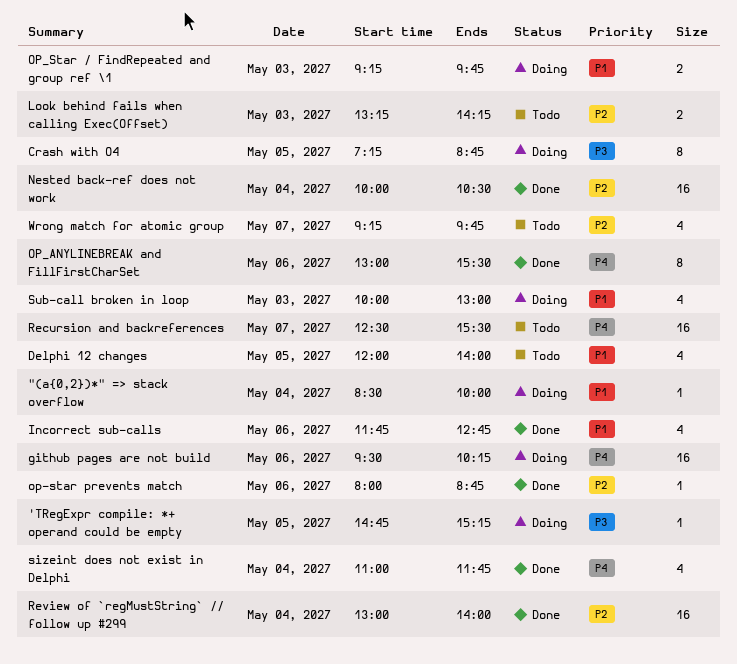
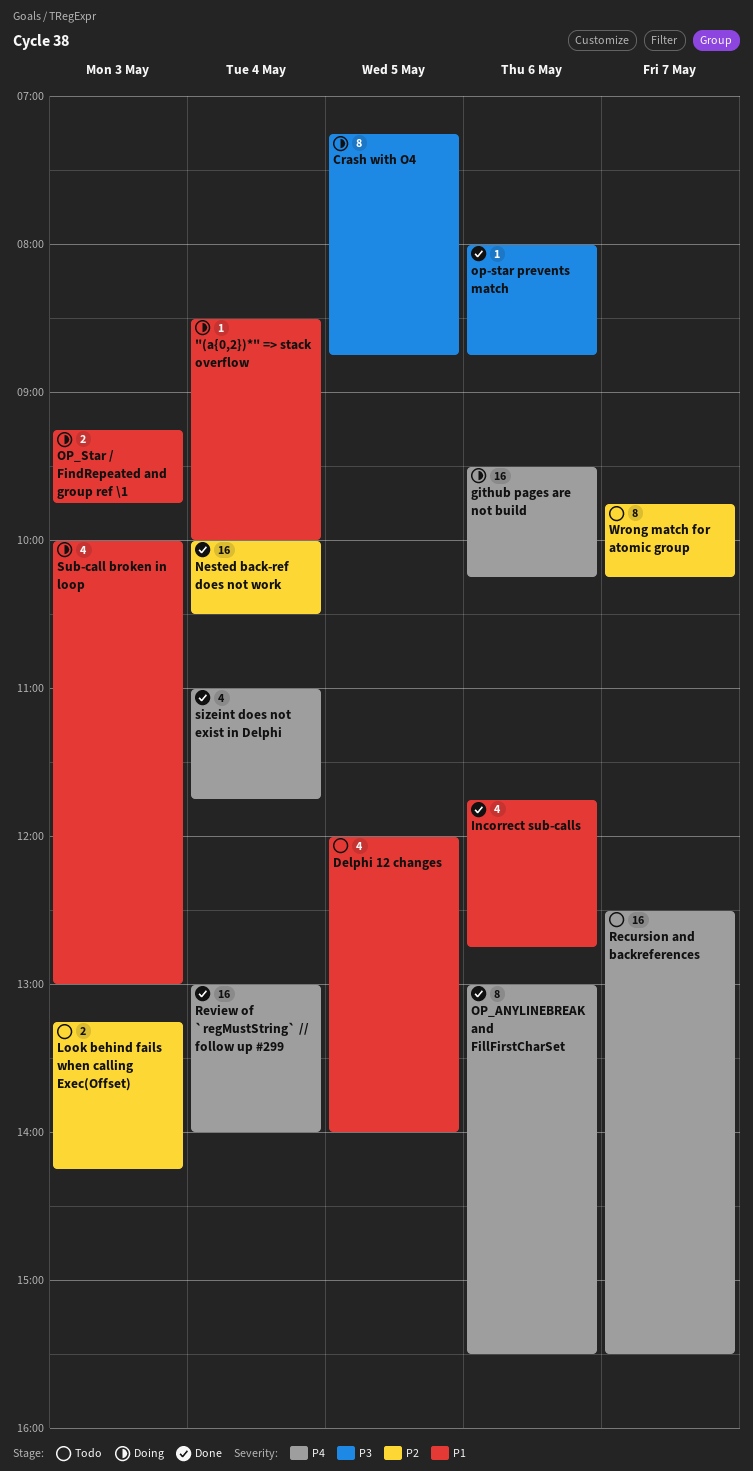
'TRegExpr compile: *+ operand could be empty: present -> none
op-star prevents match, priority: P2 -> P3
Review of `regMustString` // follow up #299, priority: P2 -> P4
Wrong match for atomic group, estimate: 4 -> 8
Wrong match for atomic group, begins: 09:15 -> 09:45
Wrong match for atomic group, ends: 09:45 -> 10:15

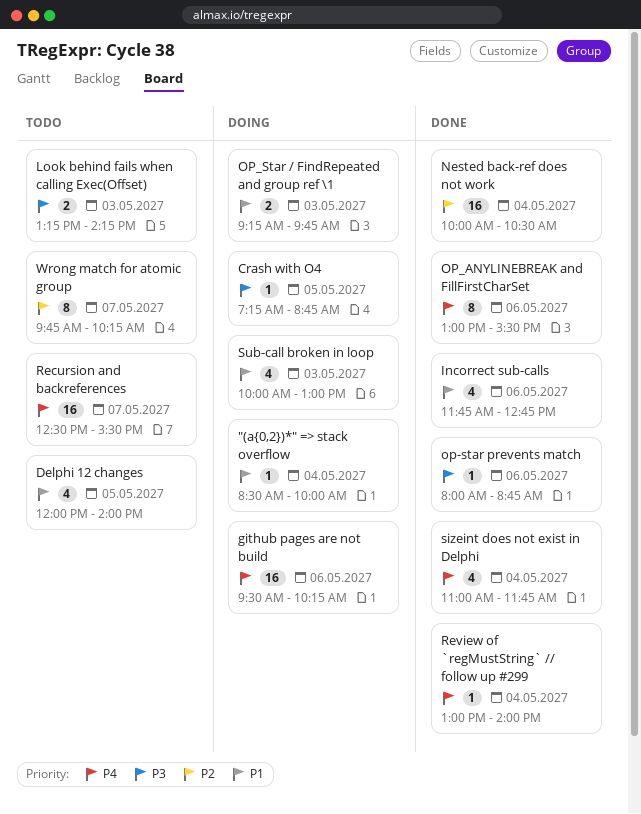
Crash with O4, estimate: 8 -> 1
Look behind fails when calling Exec(Offset), priority: P2 -> P3
Review of `regMustString` // follow up #299, estimate: 16 -> 1

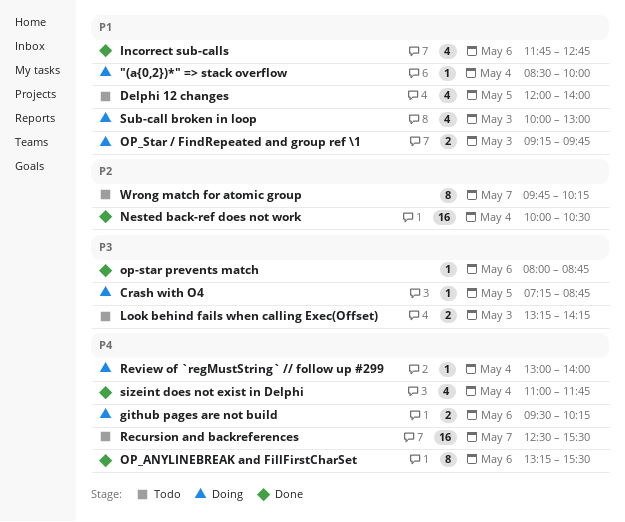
github pages are not build, estimate: 16 -> 2
OP_ANYLINEBREAK and FillFirstCharSet, begins: 13:00 -> 13:15
Review of `regMustString` // follow up #299, status: Done -> Doing

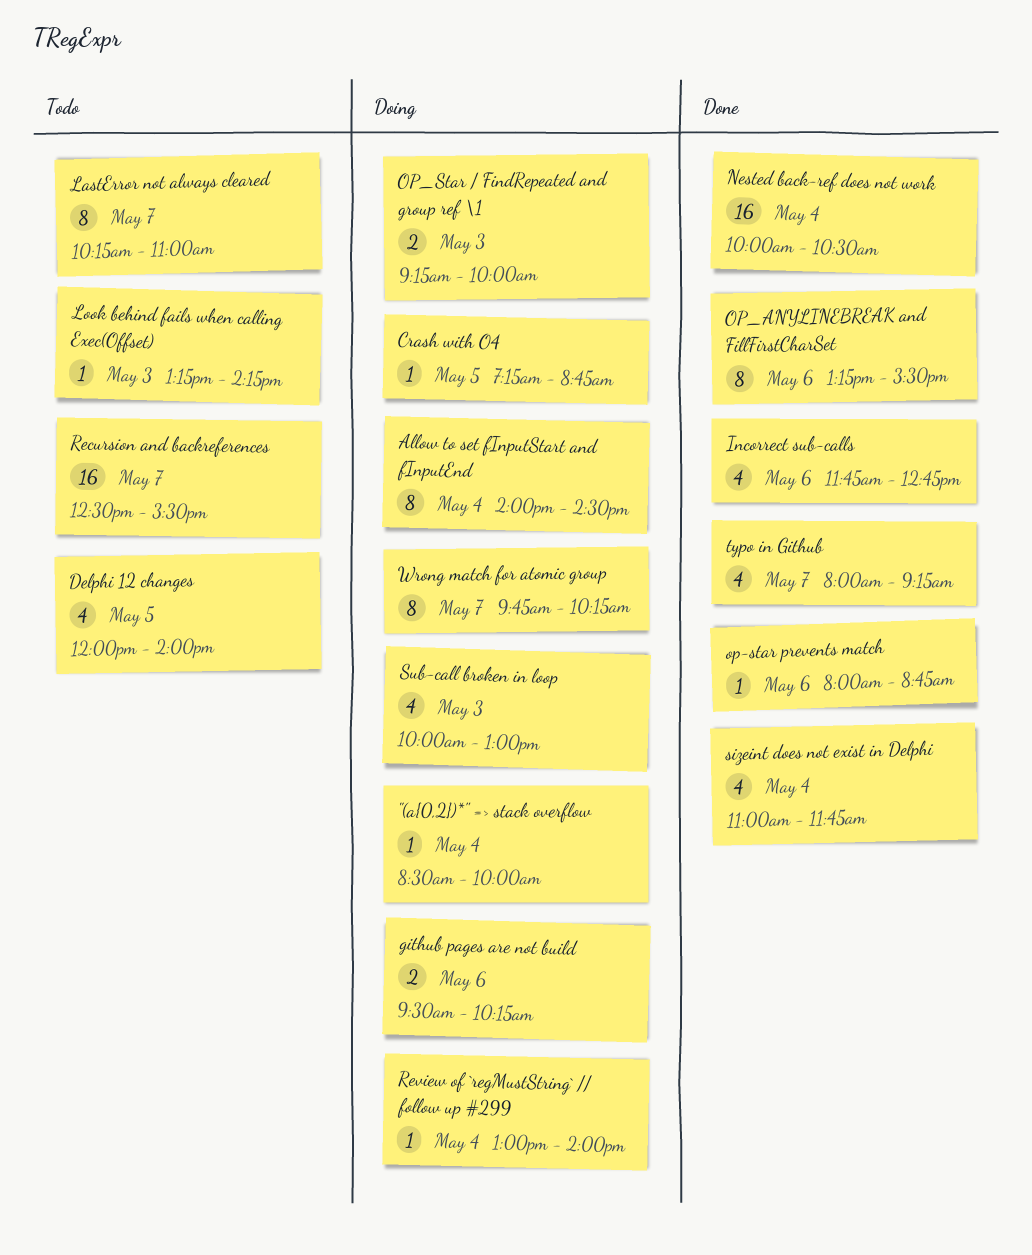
Allow to set fInputStart and fInputEnd: none -> present
LastError not always cleared: none -> present
Look behind fails when calling Exec(Offset), estimate: 2 -> 1
OP_Star / FindRepeated and group ref \1, ends: 09:45 -> 10:00
typo in Github: none -> present
Wrong match for atomic group, status: Todo -> Doing

